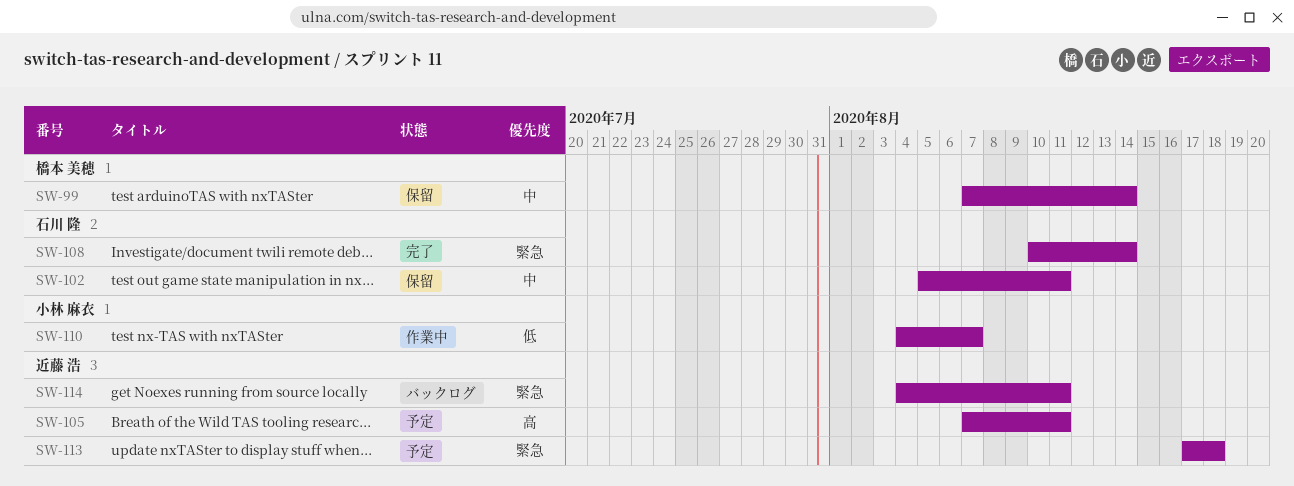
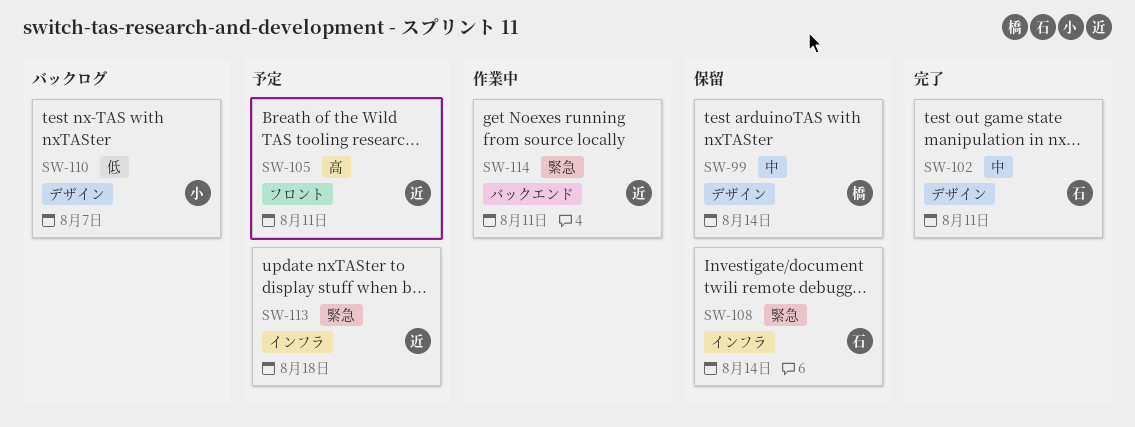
SW-102, status: 保留 -> 完了
SW-108, status: 完了 -> 保留
SW-110, status: 作業中 -> バックログ
SW-114, status: バックログ -> 作業中

